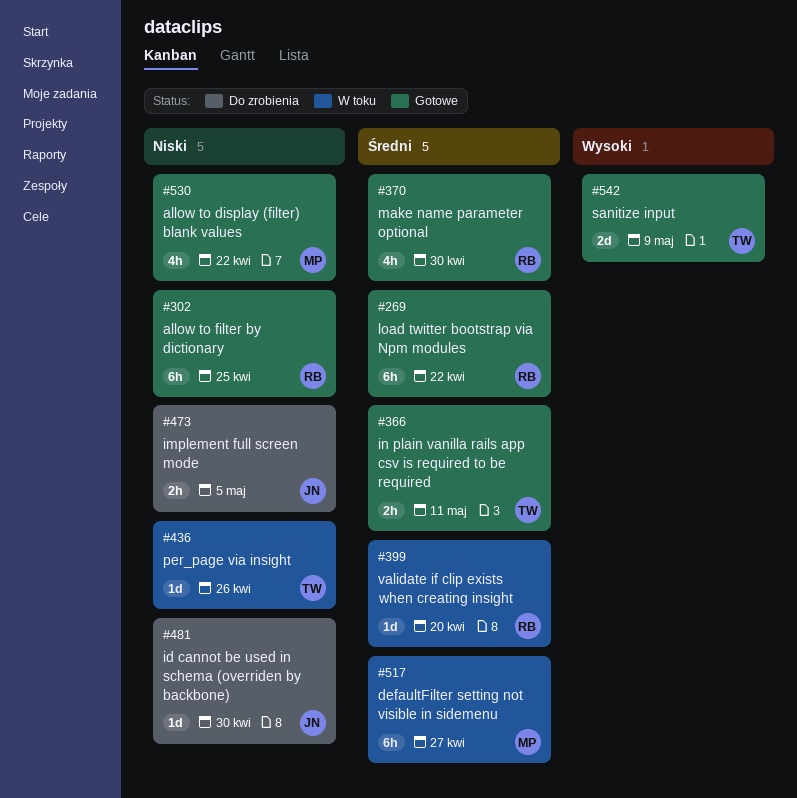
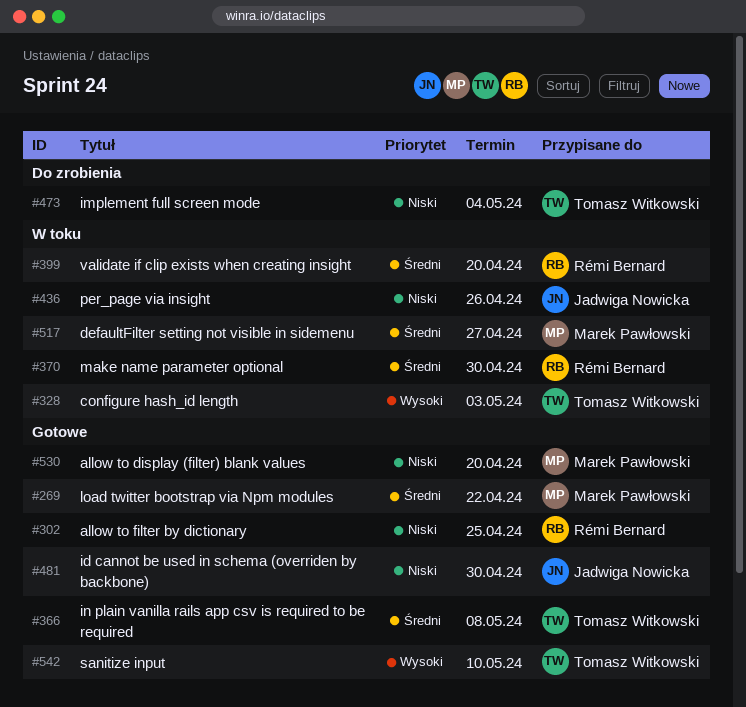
#269, owner: Rémi Bernard -> Marek Pawłowski
#328: none -> present
#366, due: May 11 -> May 8
#370, status: Gotowe -> W toku
#436, owner: Tomasz Witkowski -> Jadwiga Nowicka
#473, owner: Jadwiga Nowicka -> Tomasz Witkowski
#473, due: May 5 -> May 4
#481, status: Do zrobienia -> Gotowe
#530, due: Apr 22 -> Apr 20
#542, due: May 9 -> May 10

